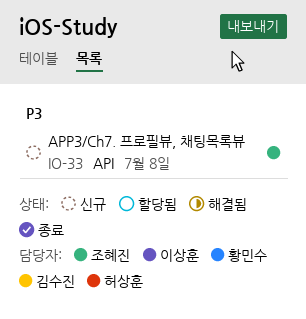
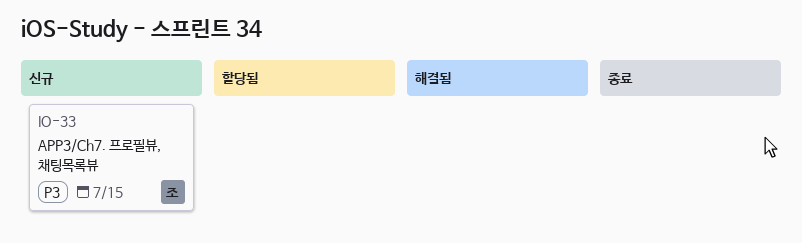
IO-33, due: Jul 8 -> Jul 15

